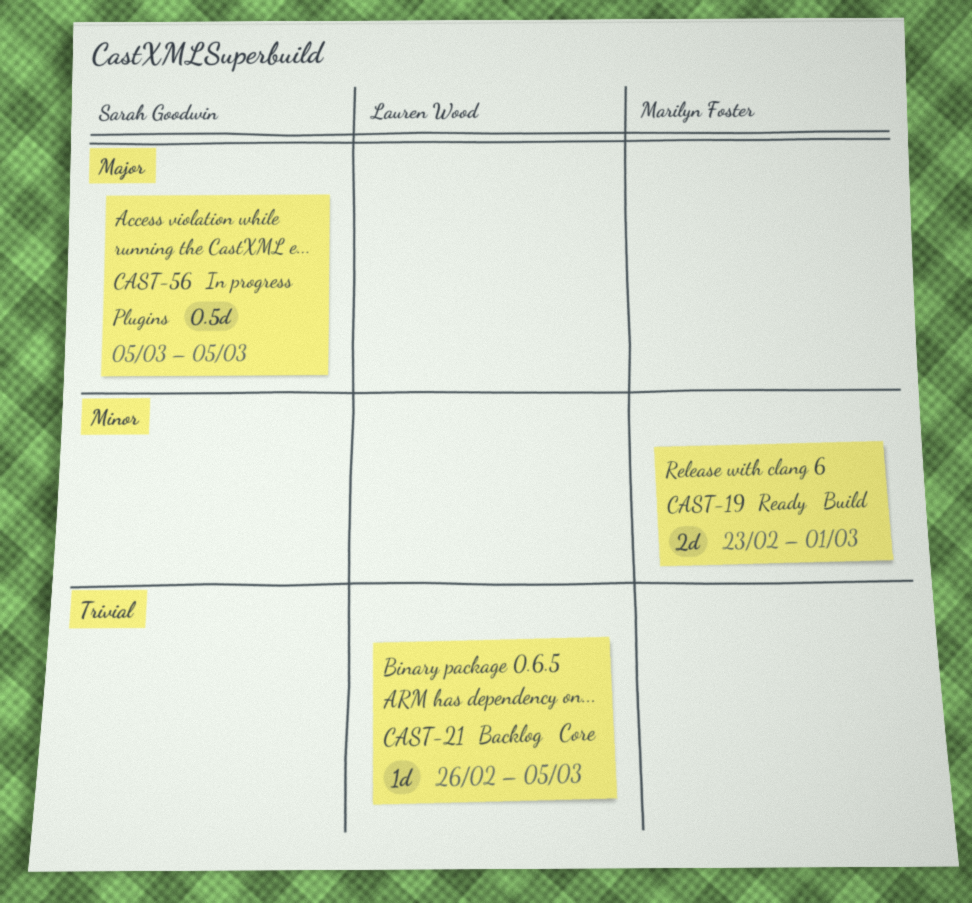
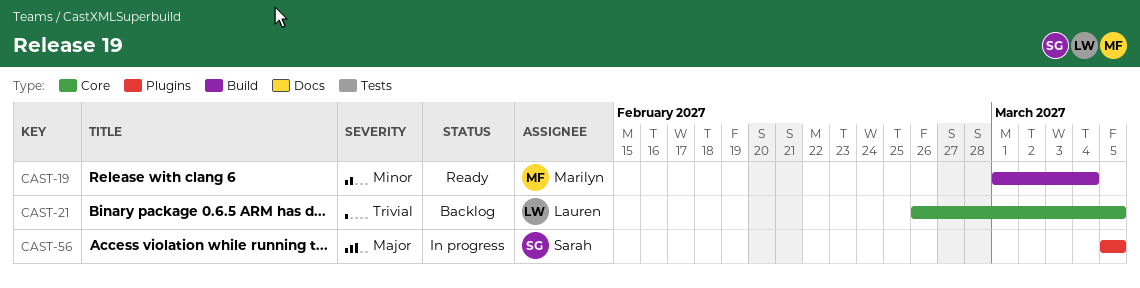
CAST-19, start: Feb 23 -> Mar 1
CAST-19, due: Mar 1 -> Mar 4

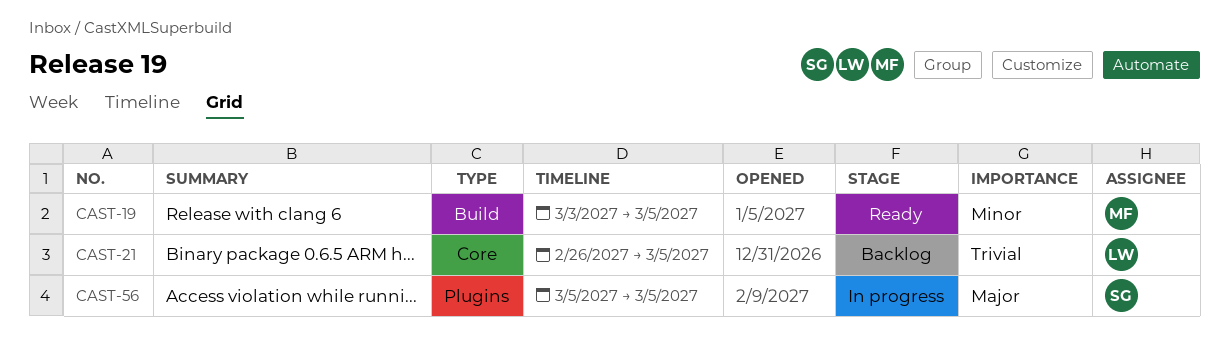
CAST-19, start: Mar 1 -> Mar 3
CAST-19, due: Mar 4 -> Mar 5

